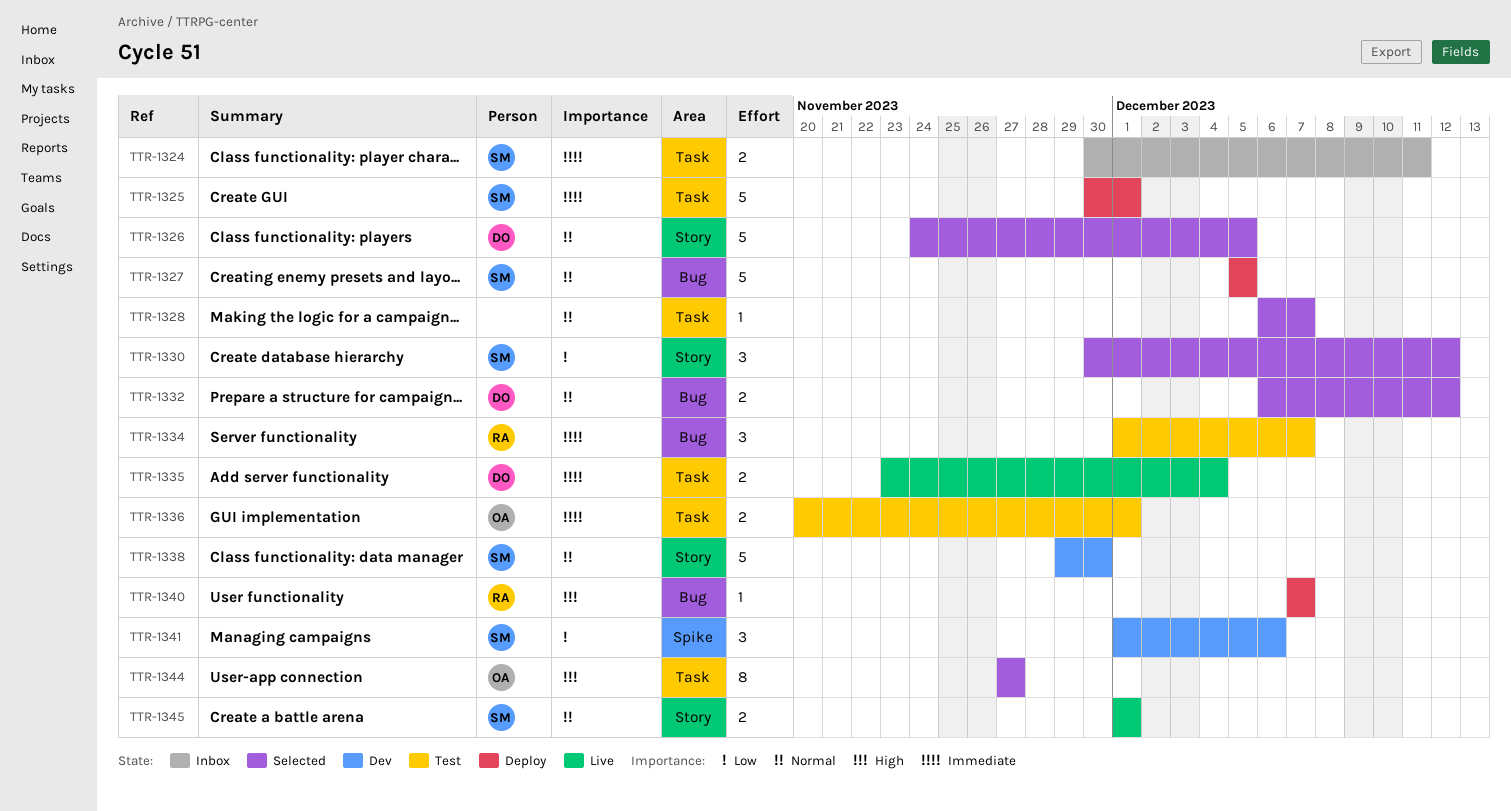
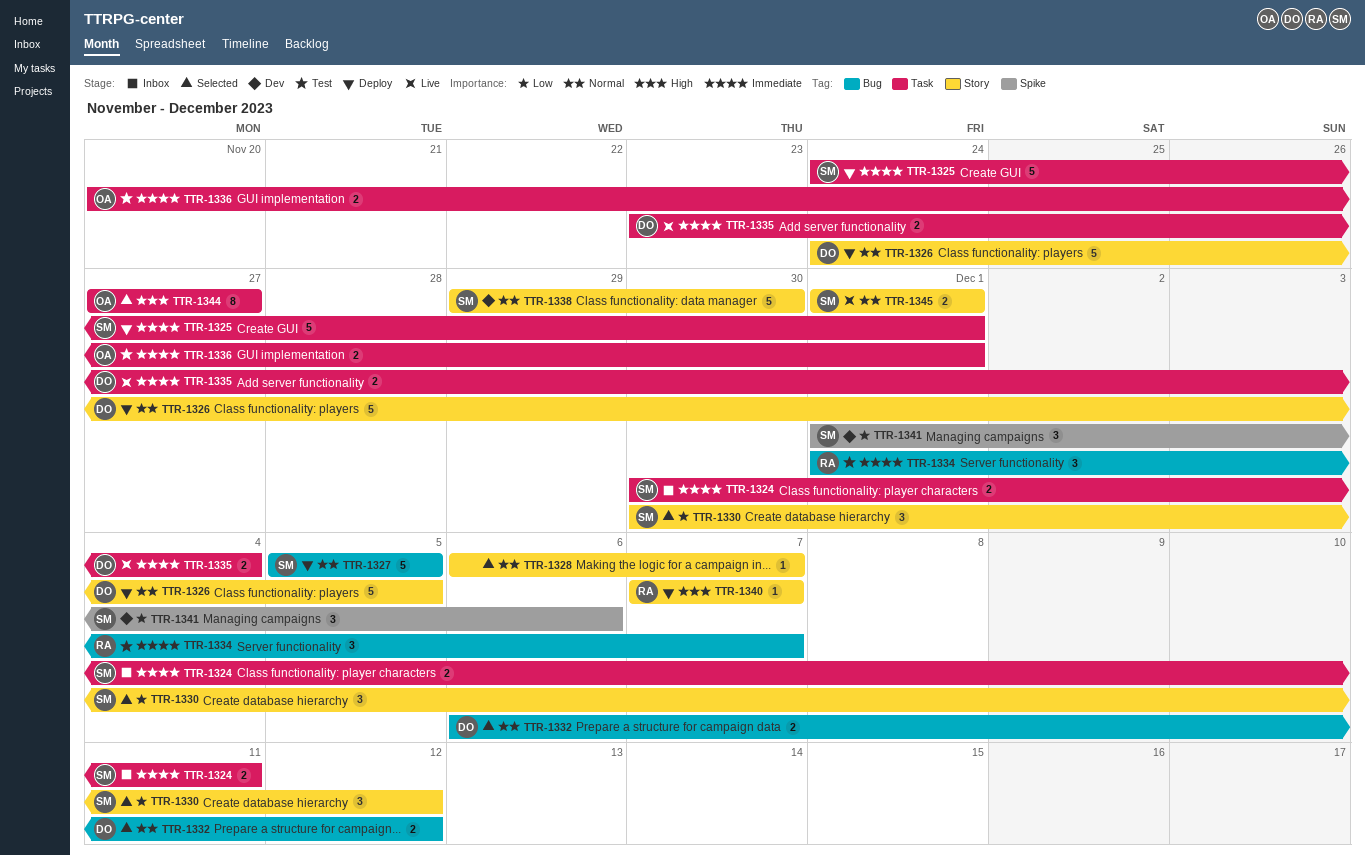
TTR-1325, start: Nov 30 -> Nov 24
TTR-1326, status: Selected -> Deploy
TTR-1328, label: Task -> Story
TTR-1340, label: Bug -> Story

